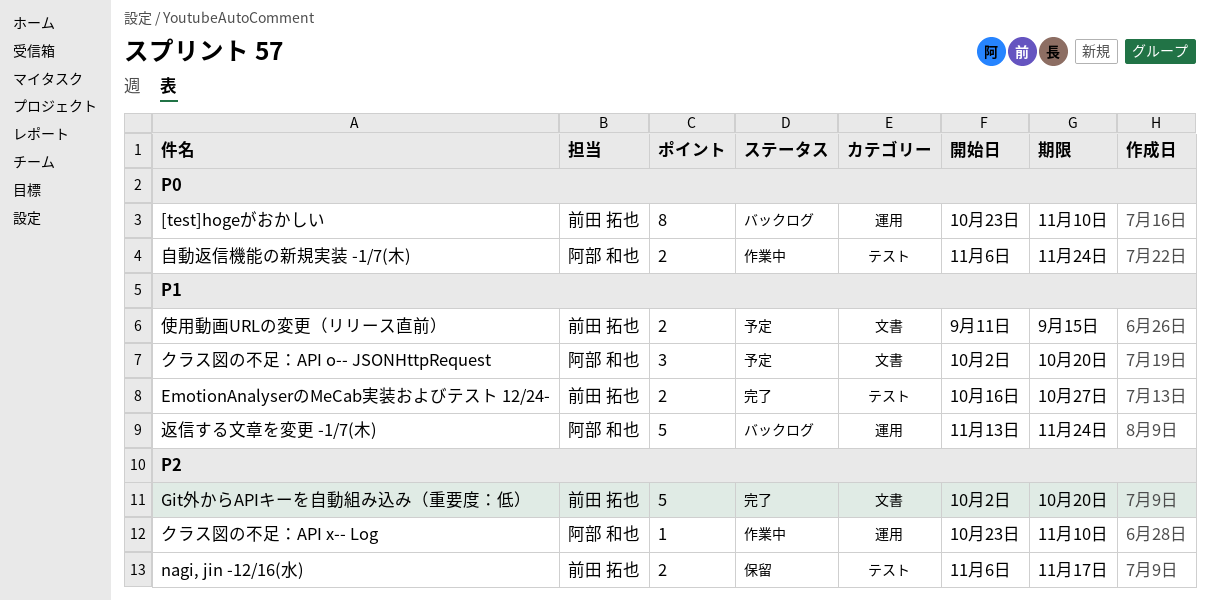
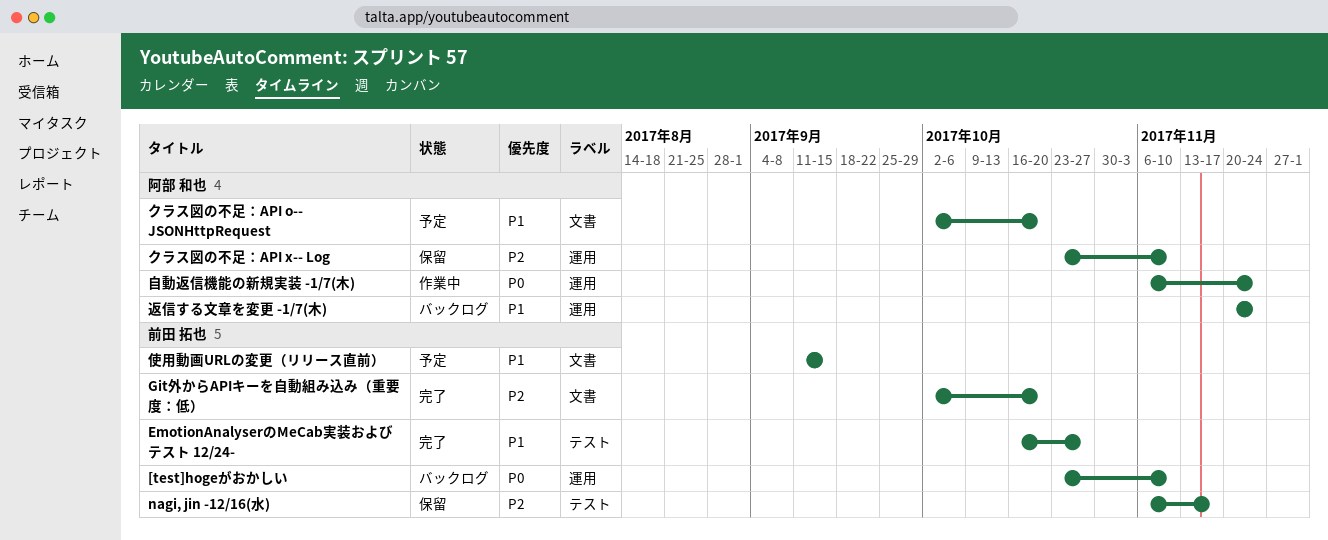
クラス図の不足：API x-- Log, status: 作業中 -> 保留
自動返信機能の新規実装 -1/7(木), label: テスト -> 運用
返信する文章を変更 -1/7(木), start: Nov 13 -> Nov 20

